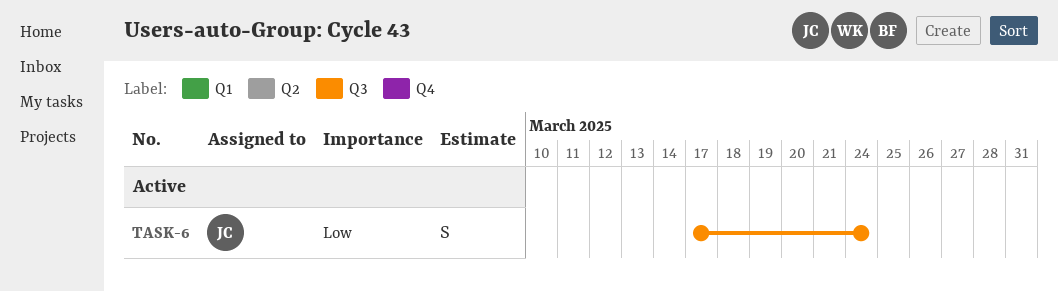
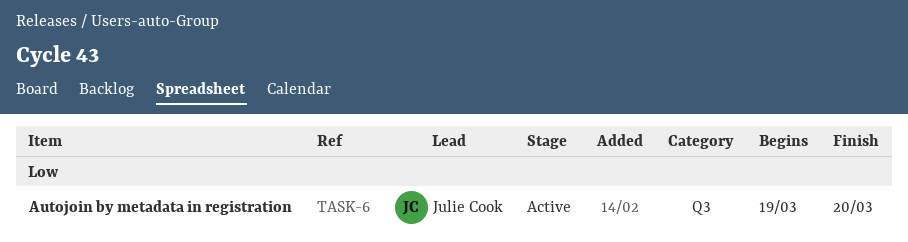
TASK-6, start: Mar 17 -> Mar 19
TASK-6, due: Mar 24 -> Mar 20

